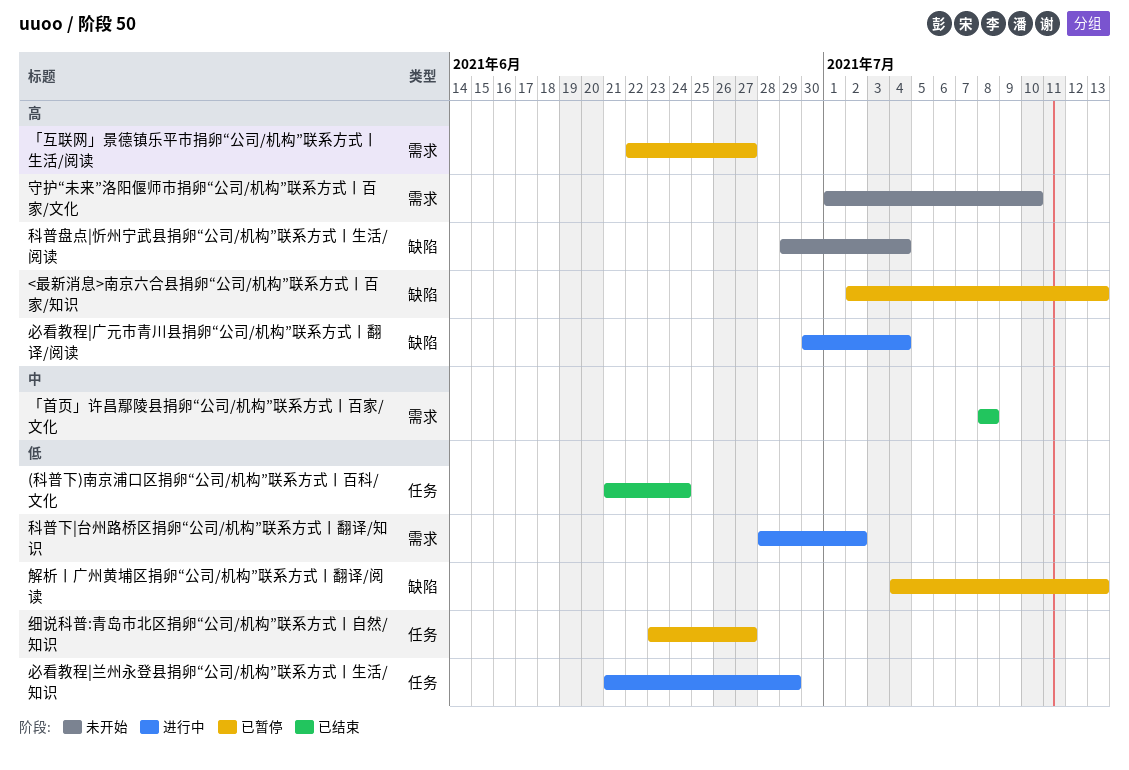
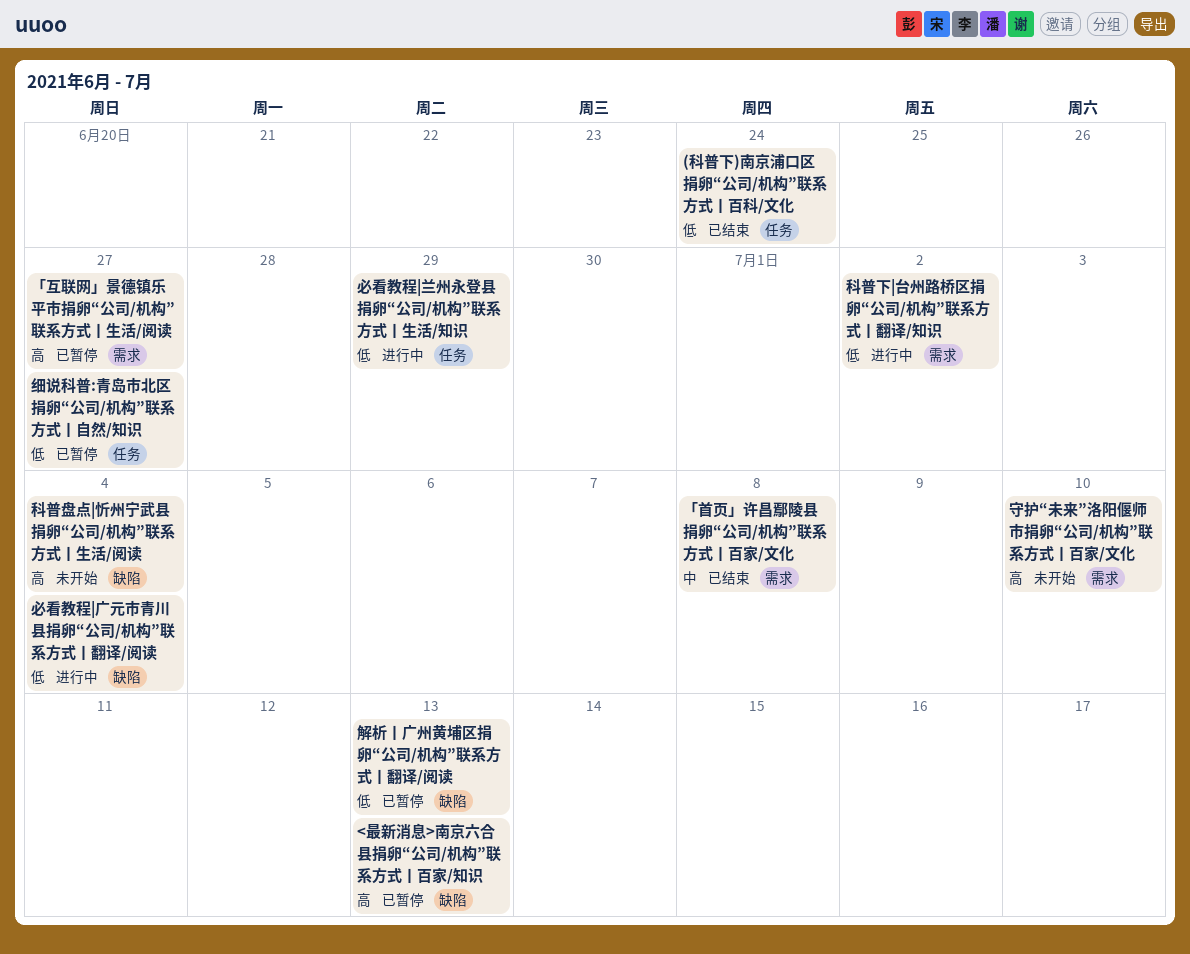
必看教程|广元市青川县捐卵“公司/机构”联系方式丨翻译/阅读, priority: 高 -> 低

